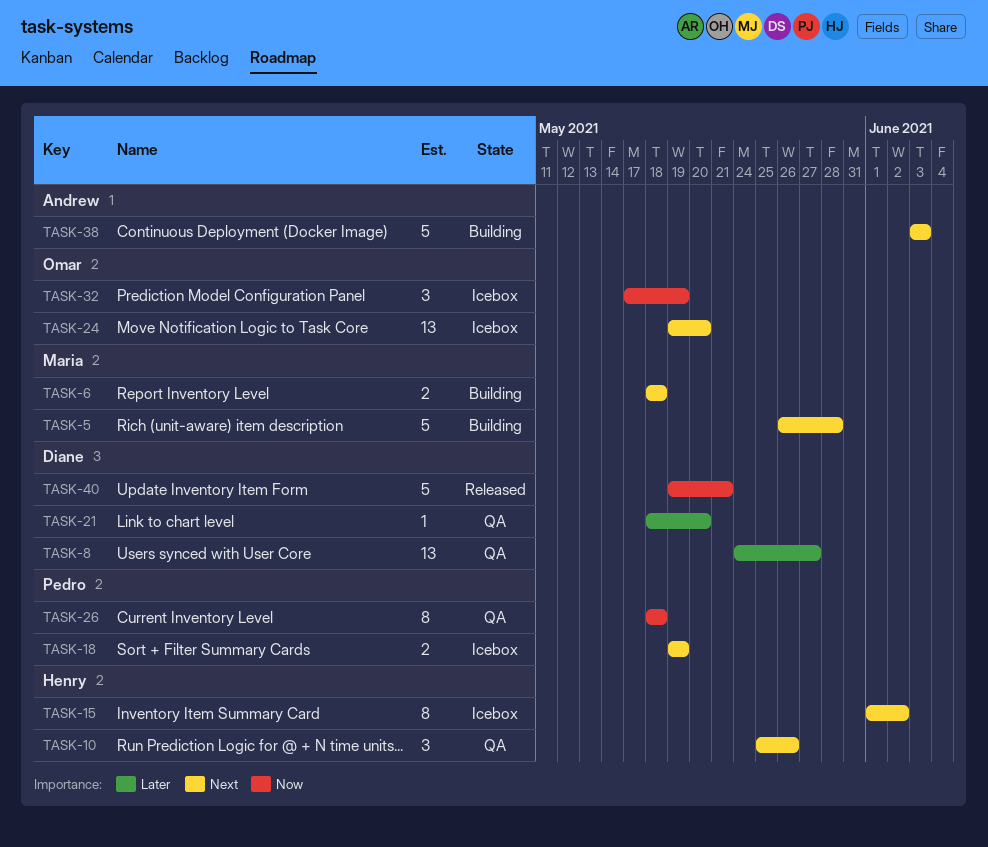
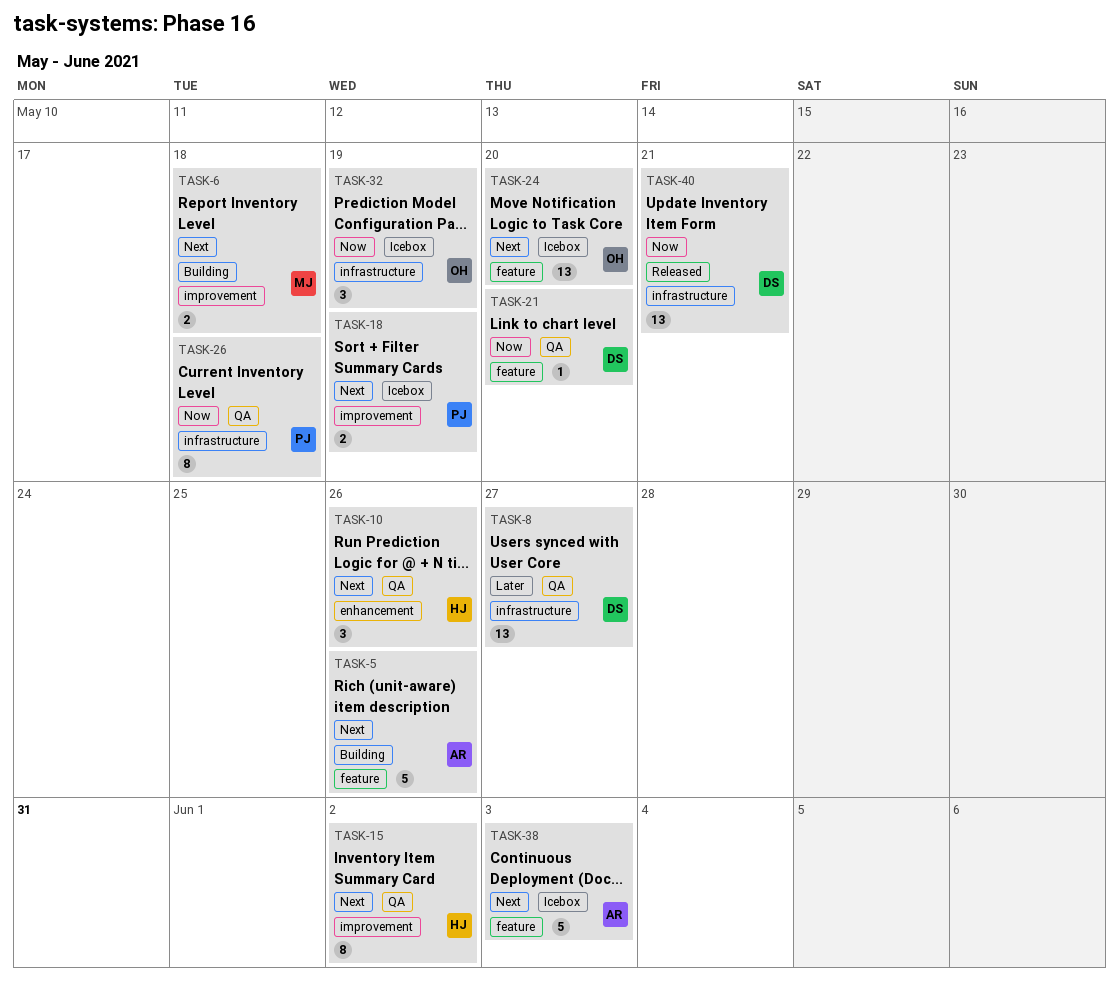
TASK-5, owner: Maria -> Andrew
TASK-5, due: May 28 -> May 26
TASK-15, status: Icebox -> QA
TASK-21, priority: Later -> Now
TASK-38, status: Building -> Icebox
TASK-40, estimate: 5 -> 13

